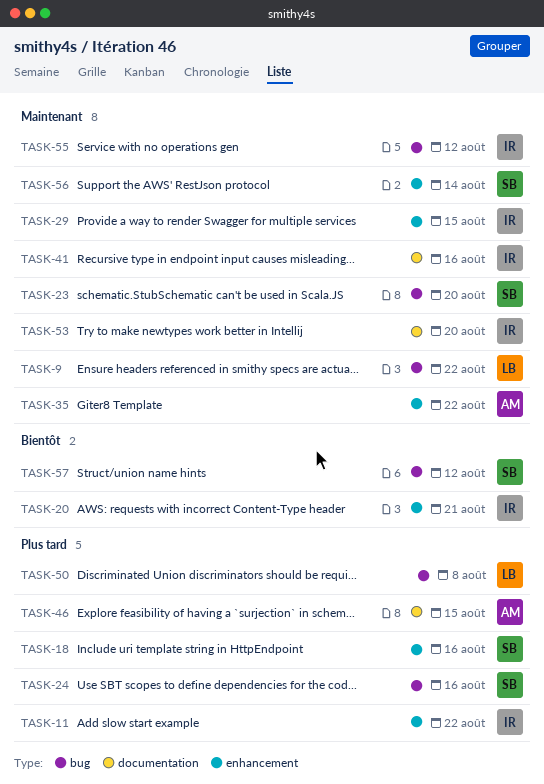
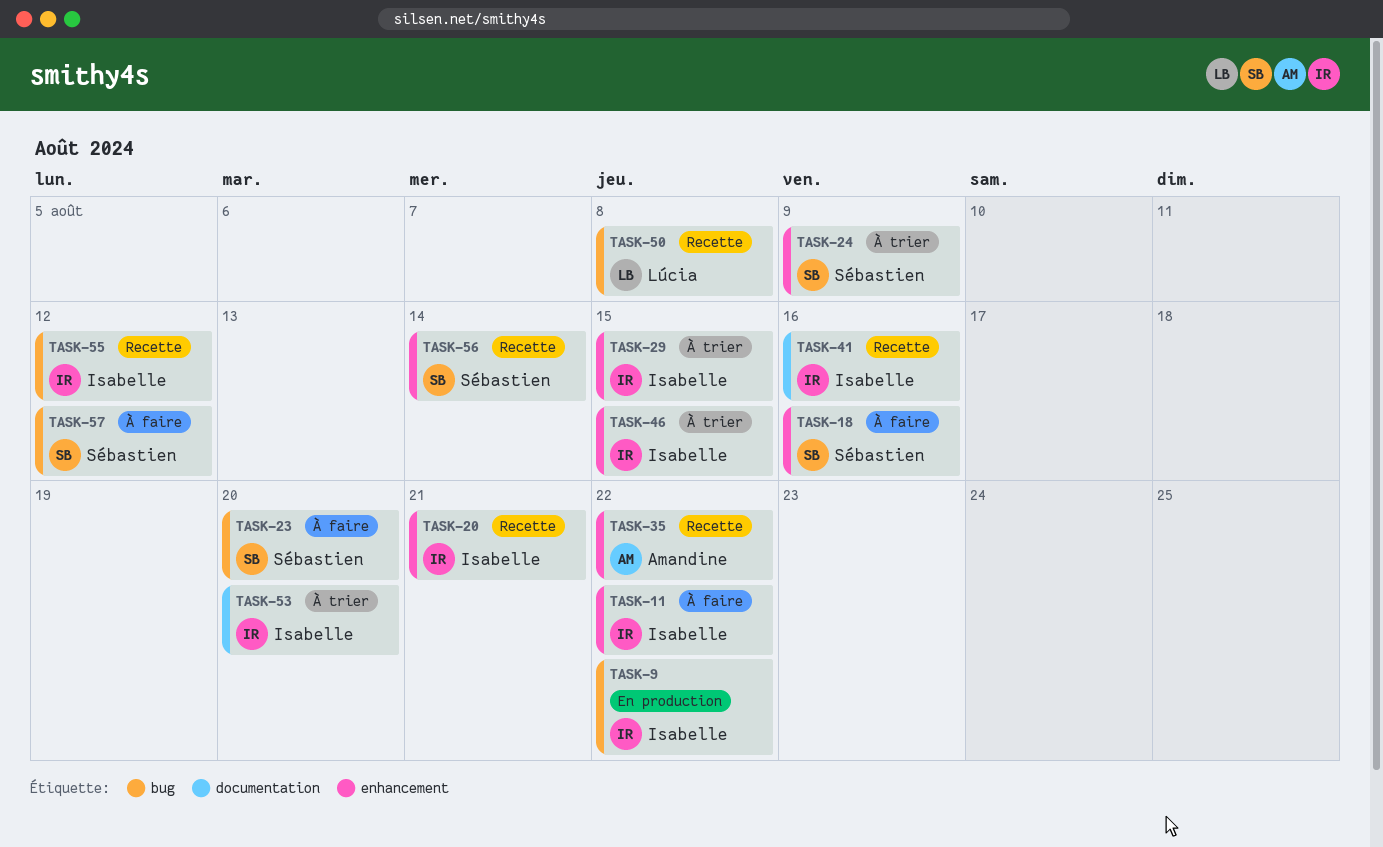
TASK-9, owner: Lúcia -> Isabelle
TASK-24, label: bug -> enhancement
TASK-24, due: Aug 16 -> Aug 9
TASK-46, owner: Amandine -> Isabelle
TASK-46, label: documentation -> enhancement

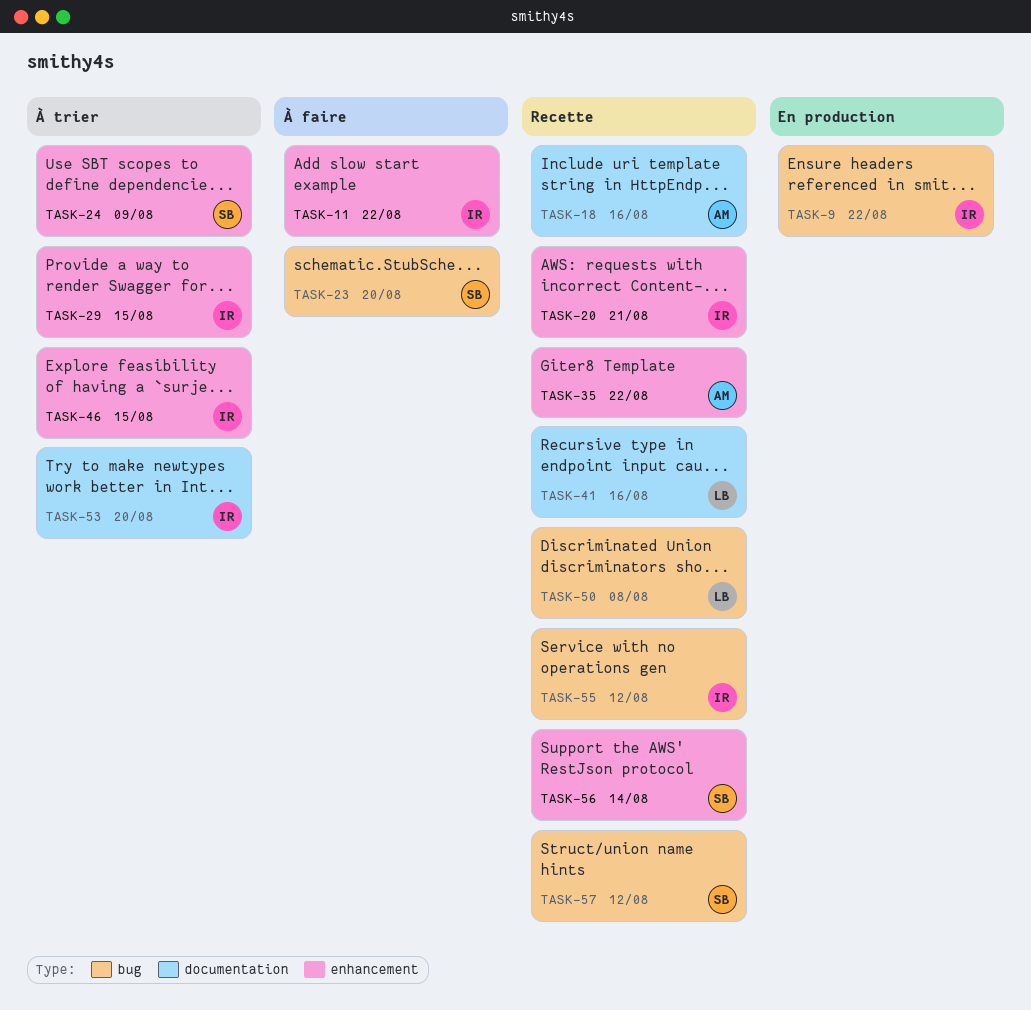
TASK-18, status: À faire -> Recette
TASK-18, owner: Sébastien -> Amandine
TASK-18, label: enhancement -> documentation
TASK-41, owner: Isabelle -> Lúcia
TASK-57, status: À faire -> Recette

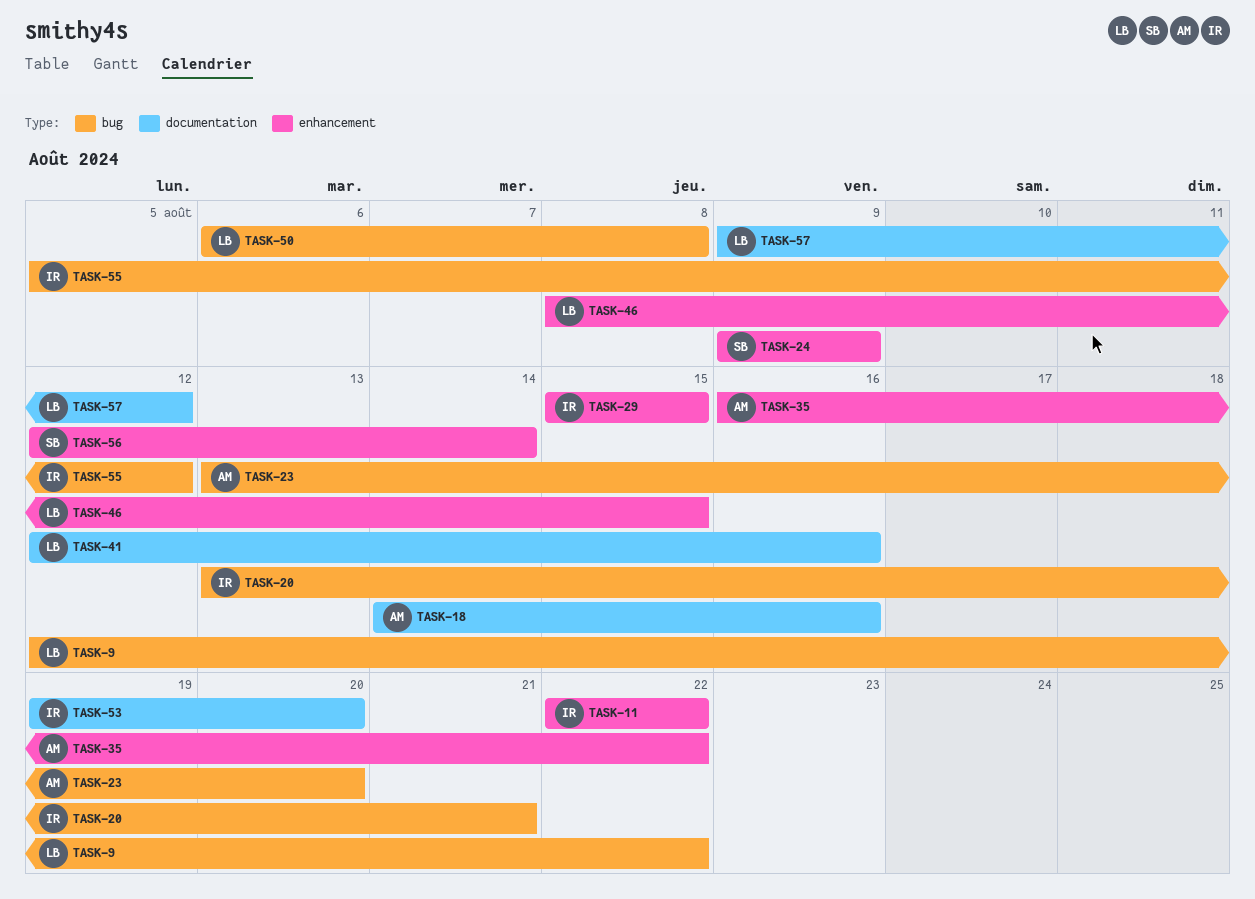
TASK-9, owner: IR -> LB
TASK-20, label: enhancement -> bug
TASK-23, owner: SB -> AM
TASK-46, owner: IR -> LB
TASK-57, owner: SB -> LB
TASK-57, label: bug -> documentation

